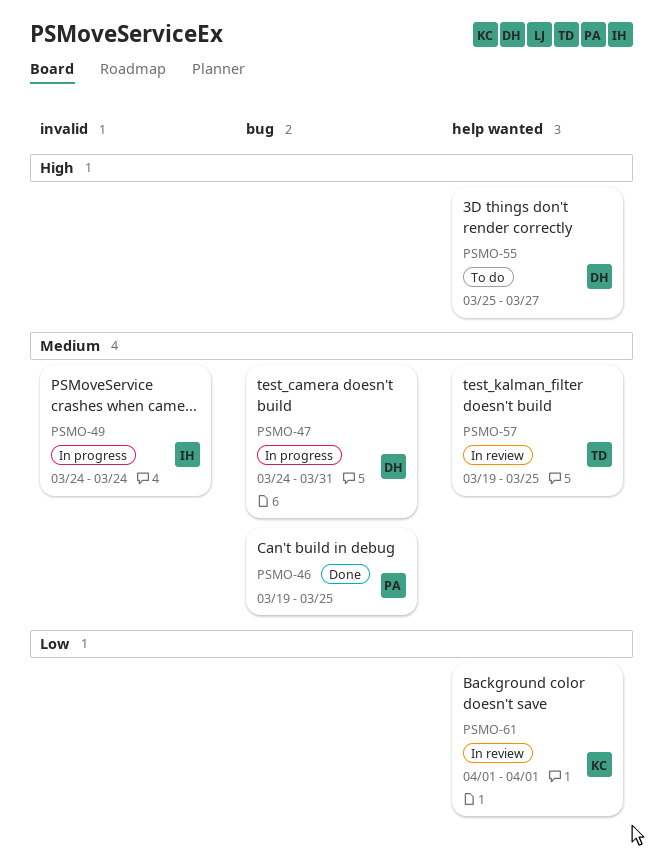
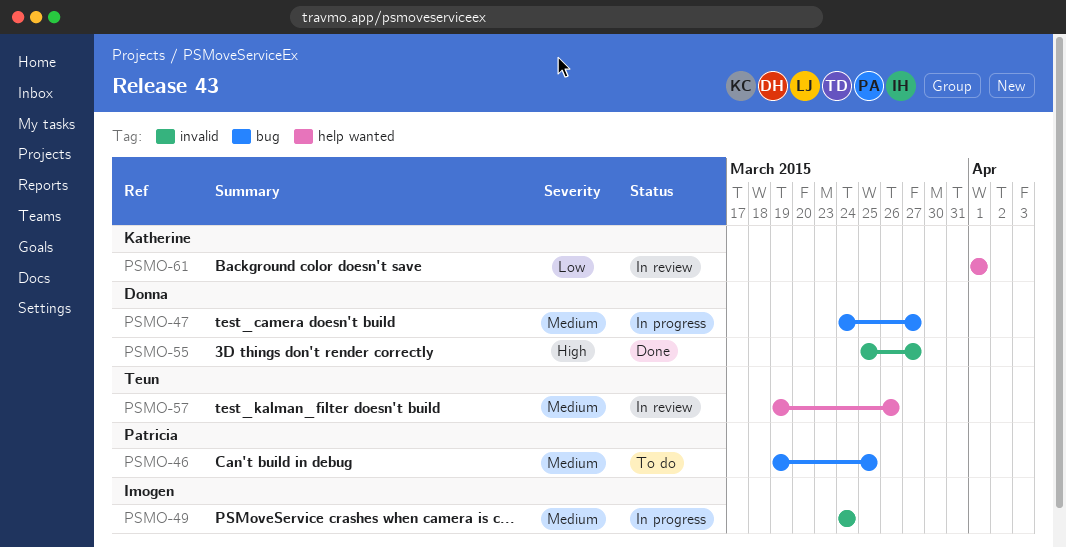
PSMO-46, status: Done -> To do
PSMO-47, due: Mar 31 -> Mar 27
PSMO-55, status: To do -> Done
PSMO-55, label: help wanted -> invalid
PSMO-57, due: Mar 25 -> Mar 26

